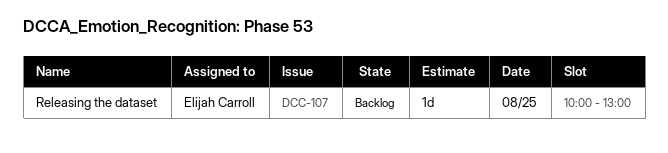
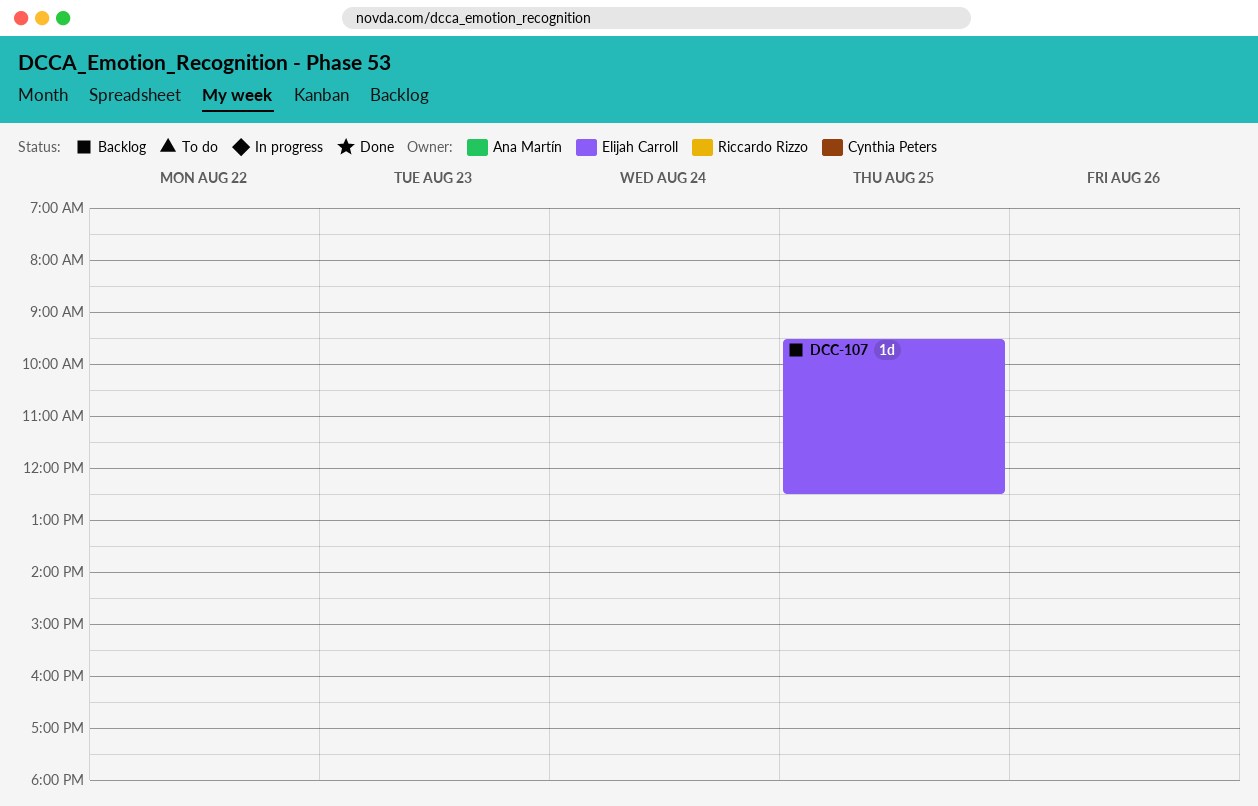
DCC-107, begins: 10:00 -> 09:30
DCC-107, ends: 13:00 -> 12:30

